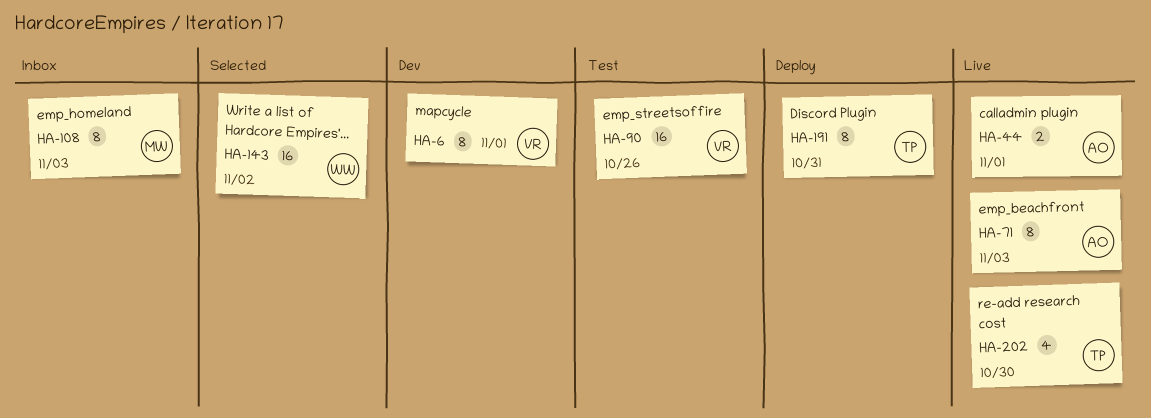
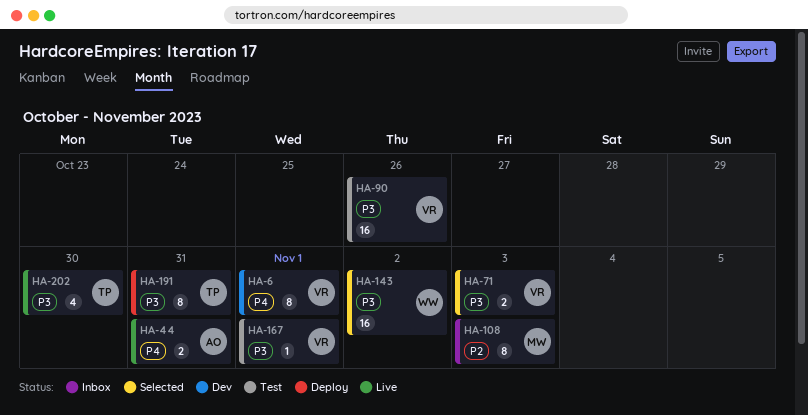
HA-44, due: Nov 1 -> Oct 31
HA-71, status: Live -> Selected
HA-71, owner: AO -> VR
HA-71, estimate: 8 -> 2
HA-167: none -> present

